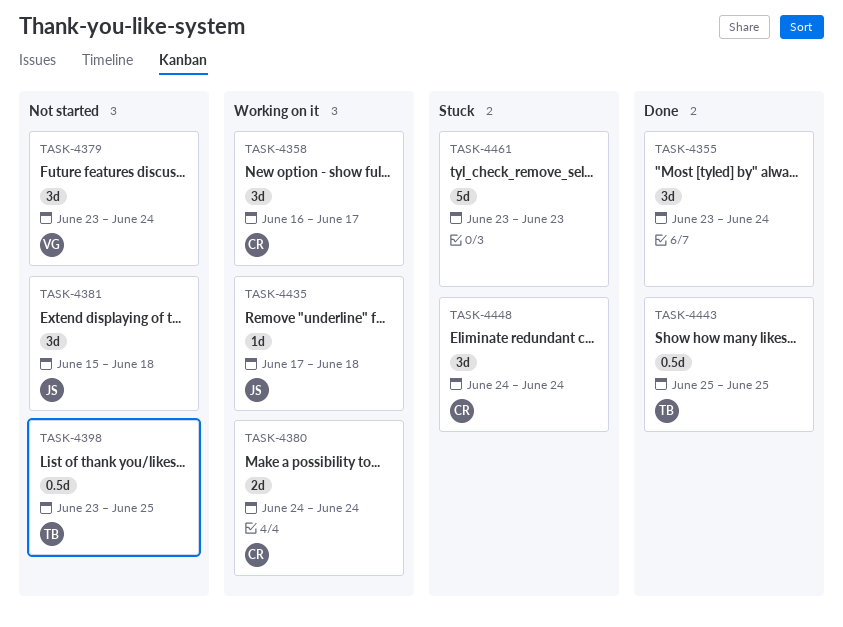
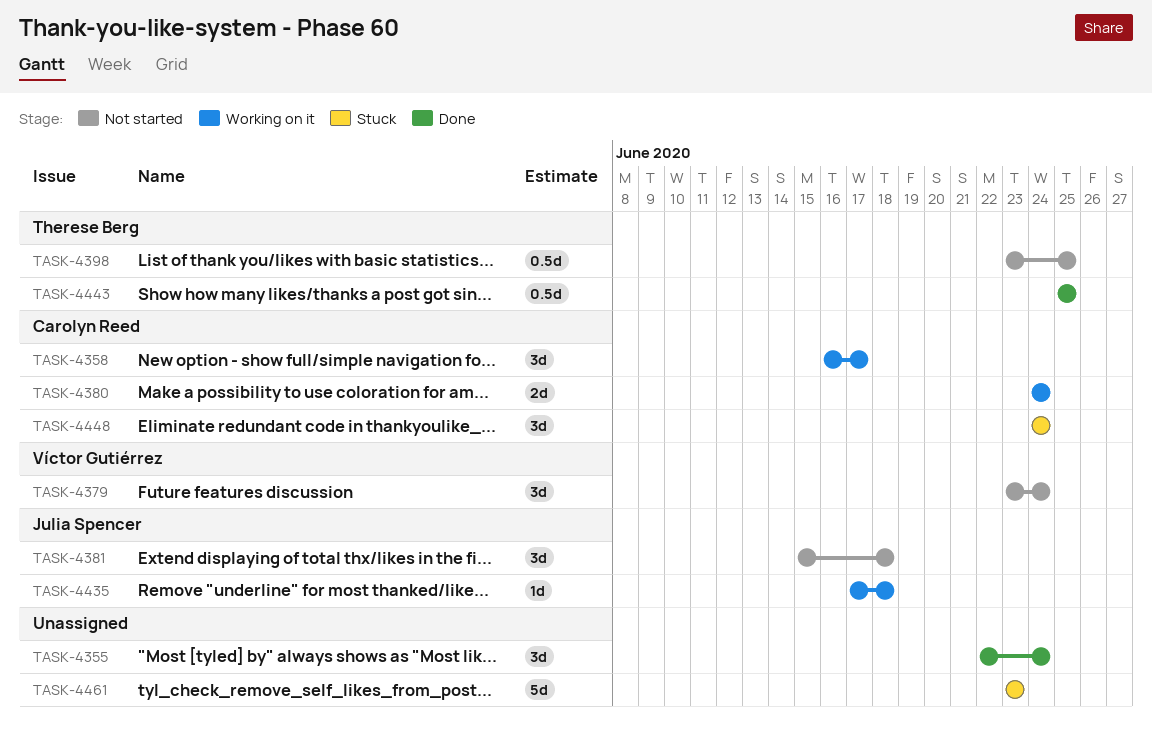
TASK-4355, start: Jun 23 -> Jun 22

